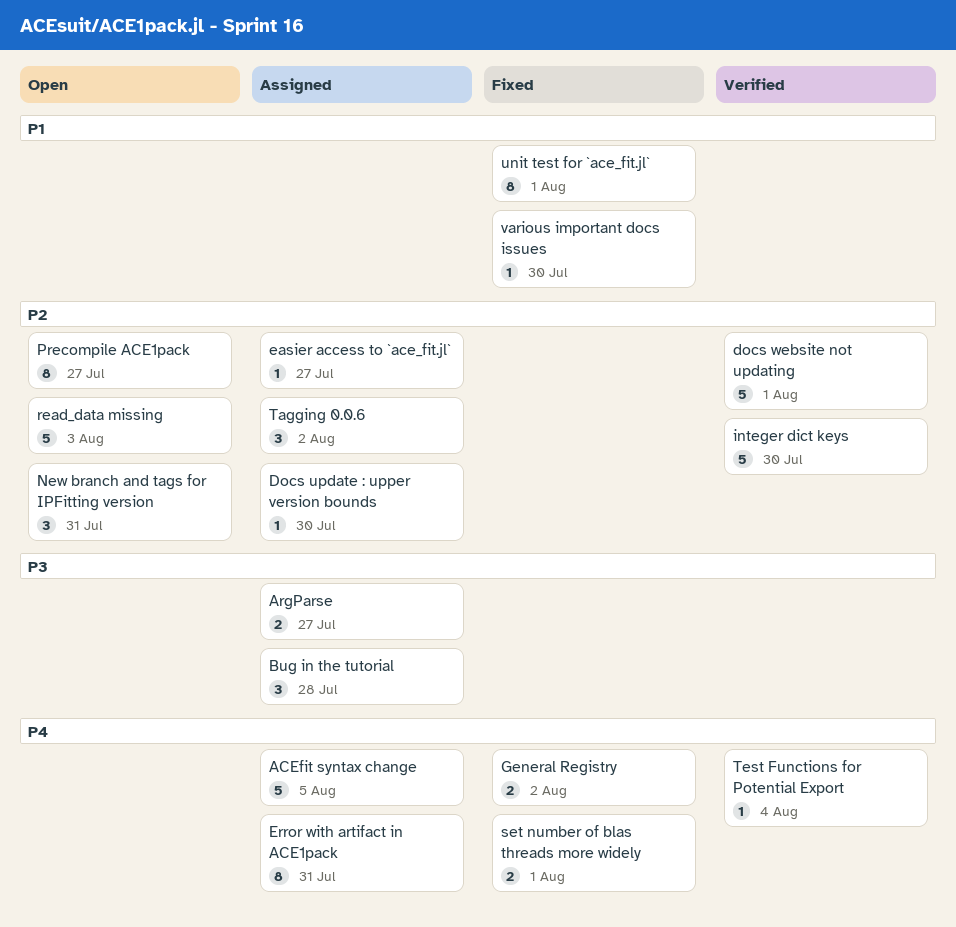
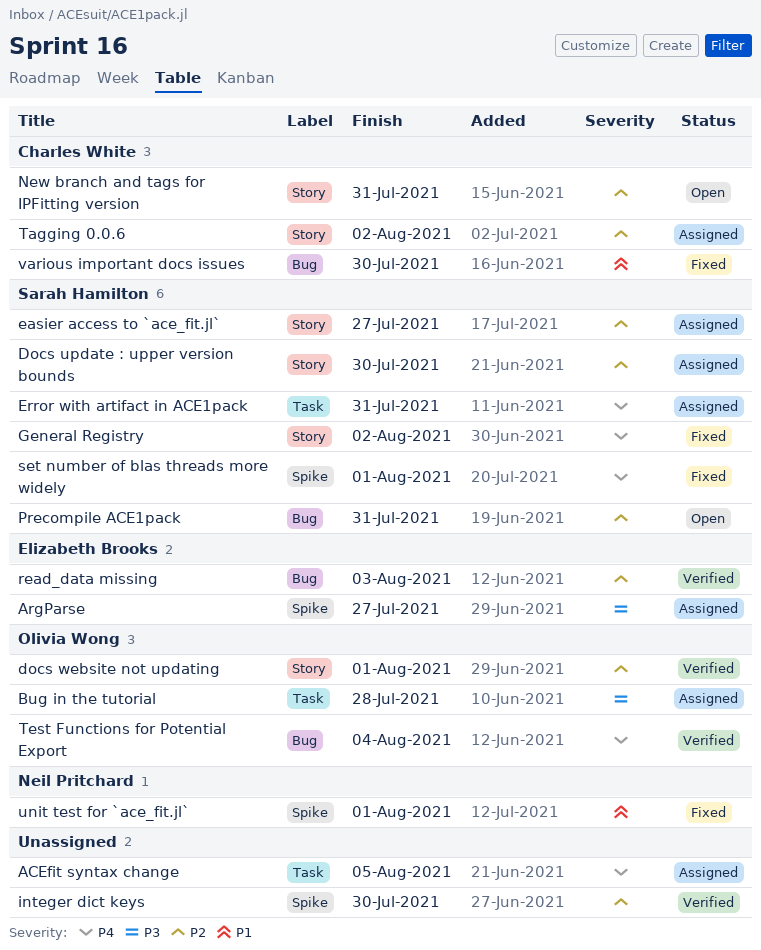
Precompile ACE1pack, due: Jul 27 -> Jul 31
read_data missing, status: Open -> Verified

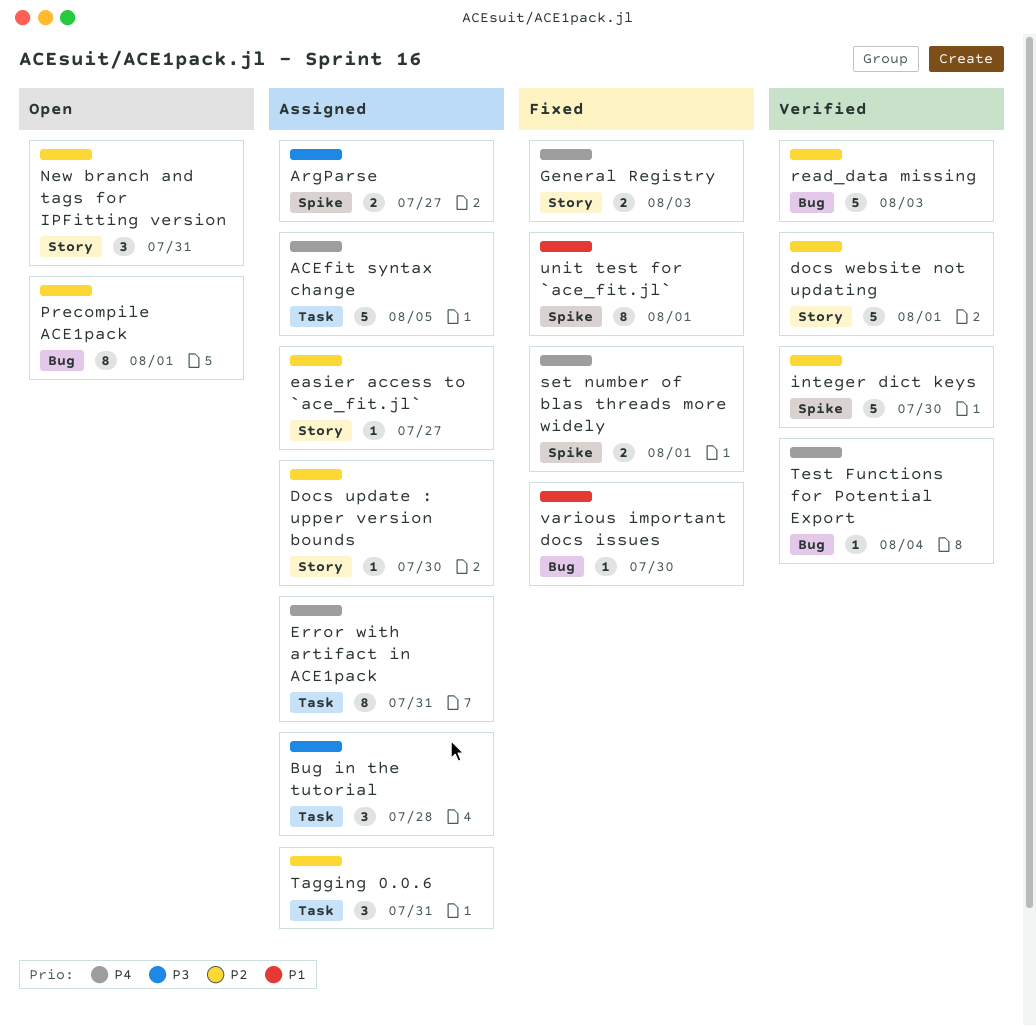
General Registry, due: Aug 2 -> Aug 3
Precompile ACE1pack, due: Jul 31 -> Aug 1
Tagging 0.0.6, label: Story -> Task
Tagging 0.0.6, due: Aug 2 -> Jul 31

